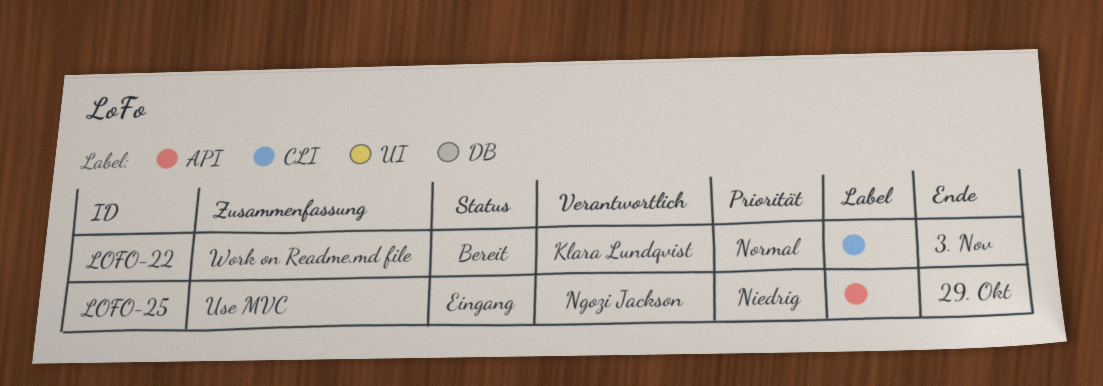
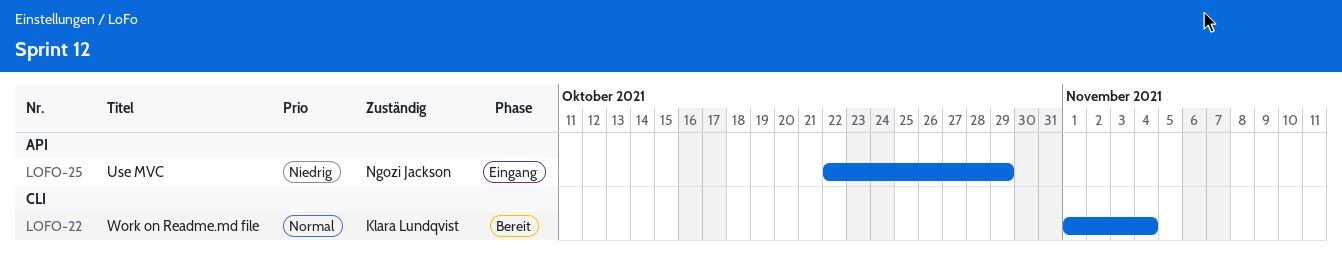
LOFO-22, due: Nov 3 -> Nov 4

